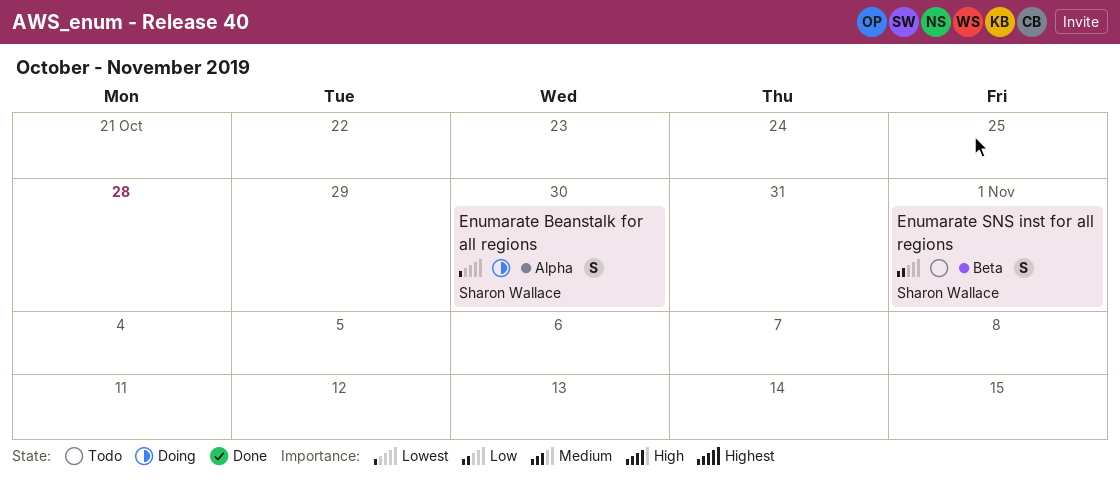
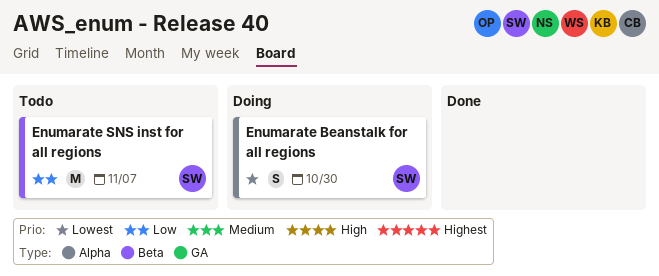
Enumarate SNS inst for all regions, estimate: S -> M
Enumarate SNS inst for all regions, due: Nov 1 -> Nov 7

